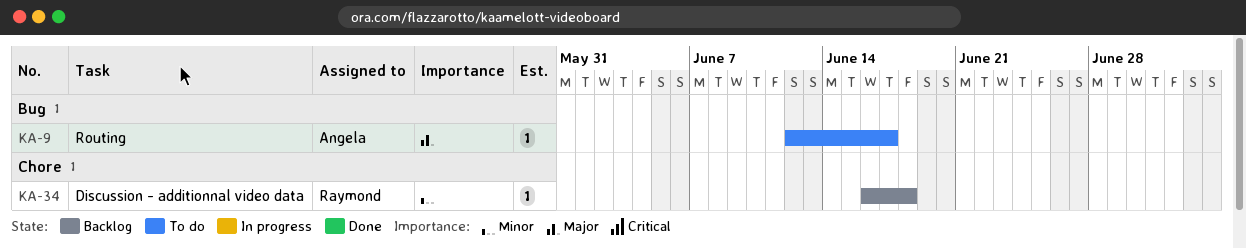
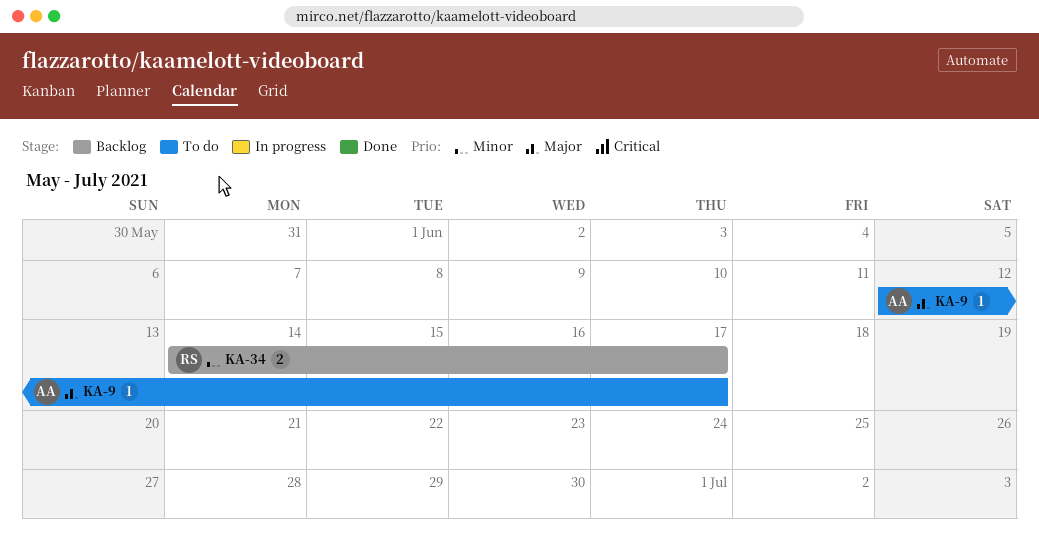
KA-34, estimate: 1 -> 2
KA-34, start: Jun 16 -> Jun 14
KA-34, due: Jun 18 -> Jun 17

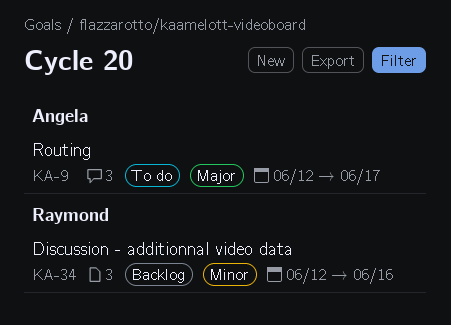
KA-34, start: Jun 14 -> Jun 12
KA-34, due: Jun 17 -> Jun 16

